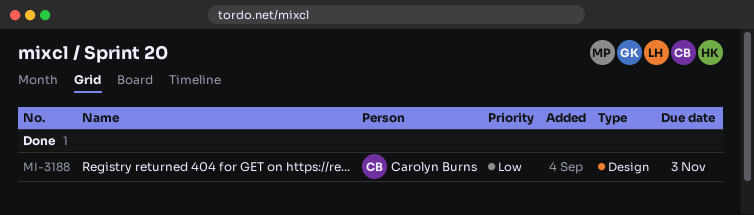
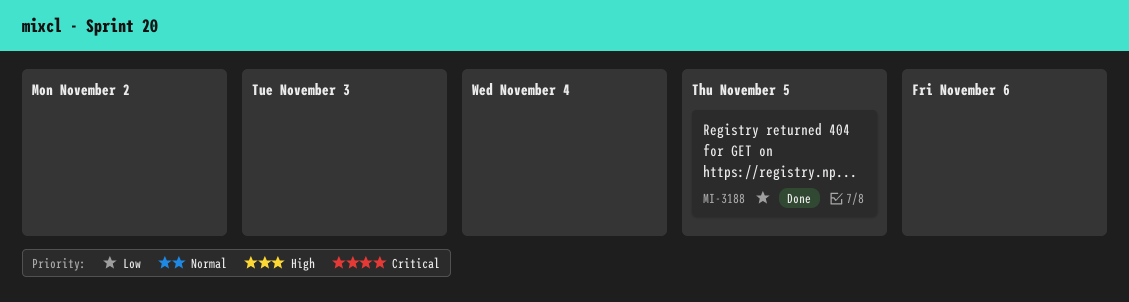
MI-3188, due: Nov 3 -> Nov 5

